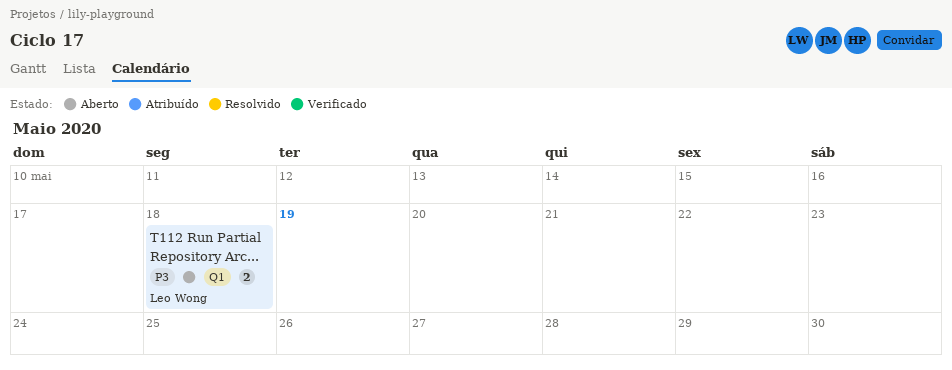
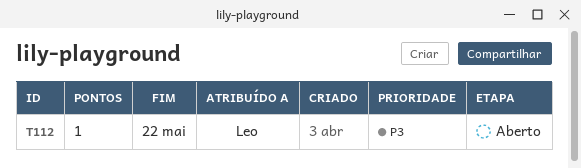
T112, estimate: 2 -> 1
T112, due: May 18 -> May 22

